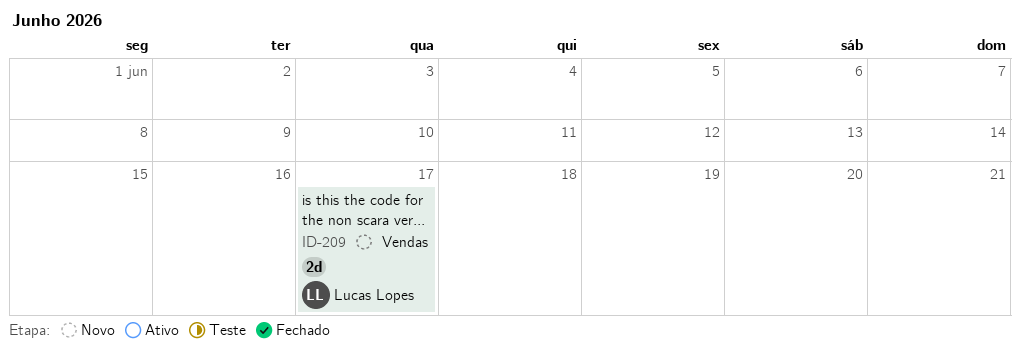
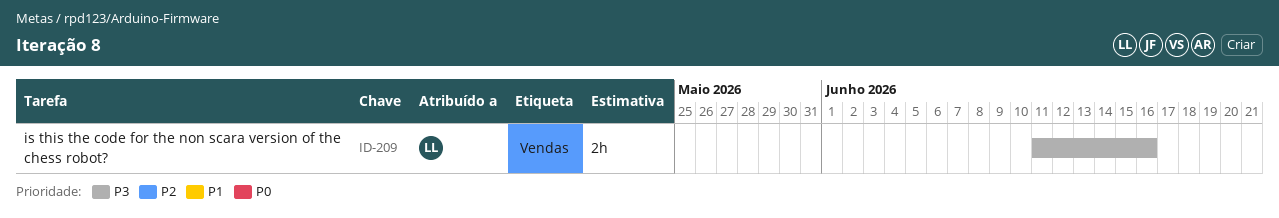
ID-209, estimate: 2d -> 2h
ID-209, due: Jun 17 -> Jun 16

